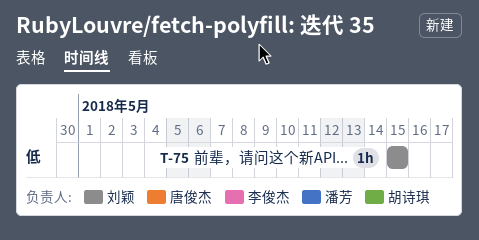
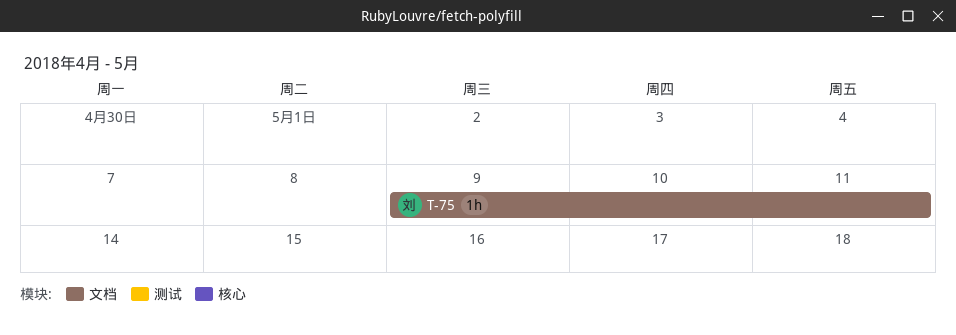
T-75, start: May 15 -> May 9
T-75, due: May 15 -> May 11

